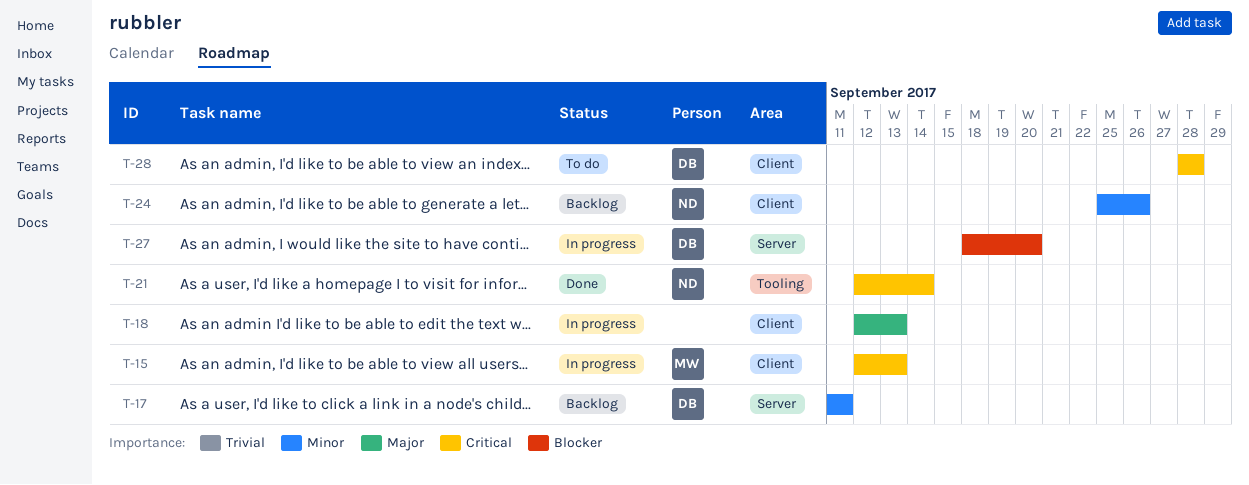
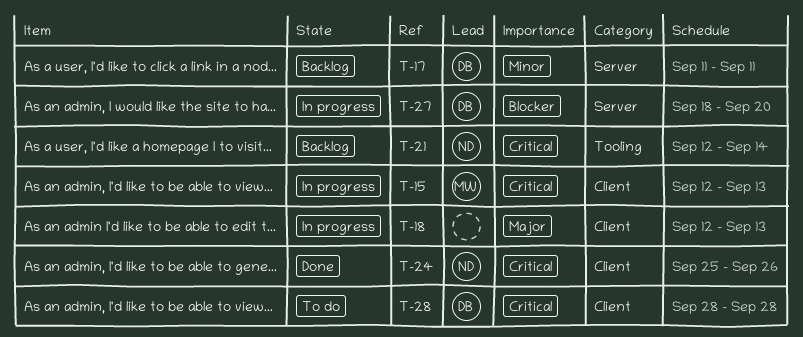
T-21, status: Done -> Backlog
T-24, status: Backlog -> Done
T-24, priority: Minor -> Critical

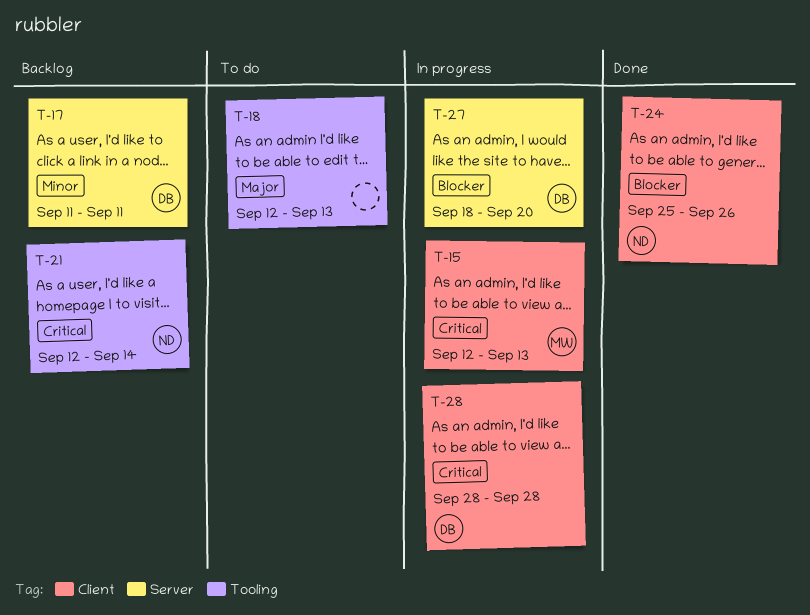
T-18, status: In progress -> To do
T-18, label: Client -> Tooling
T-24, priority: Critical -> Blocker
T-28, status: To do -> In progress

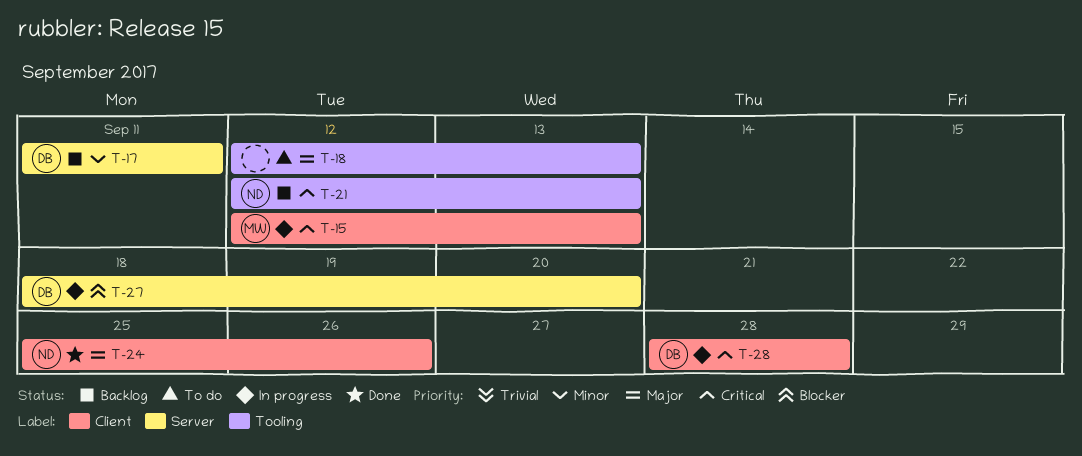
T-21, due: Sep 14 -> Sep 13
T-24, priority: Blocker -> Major

